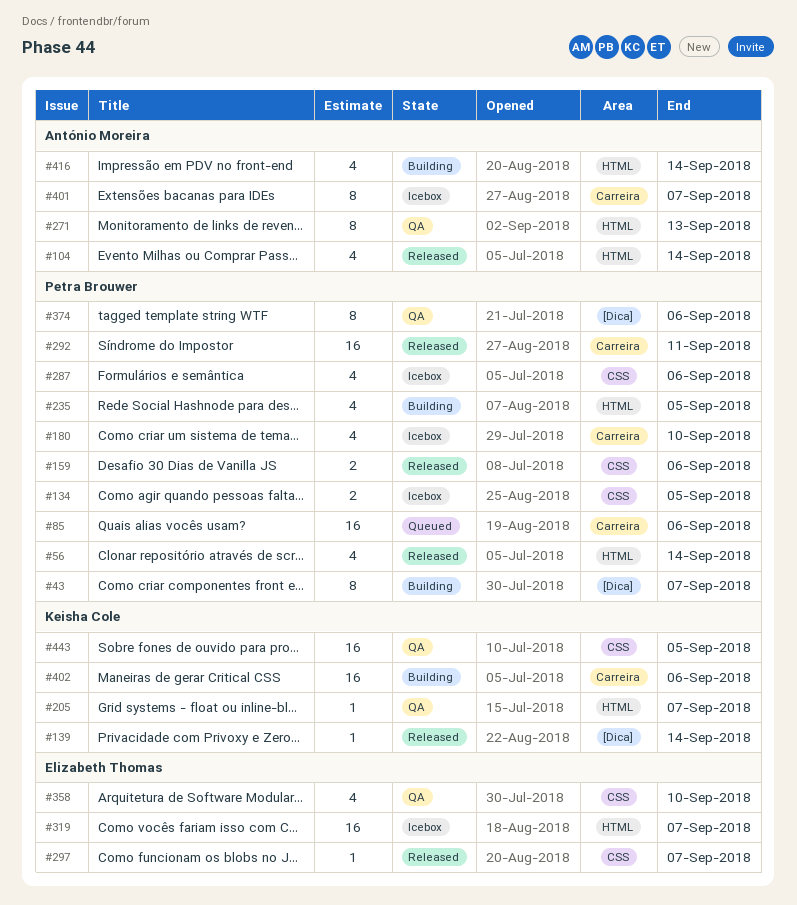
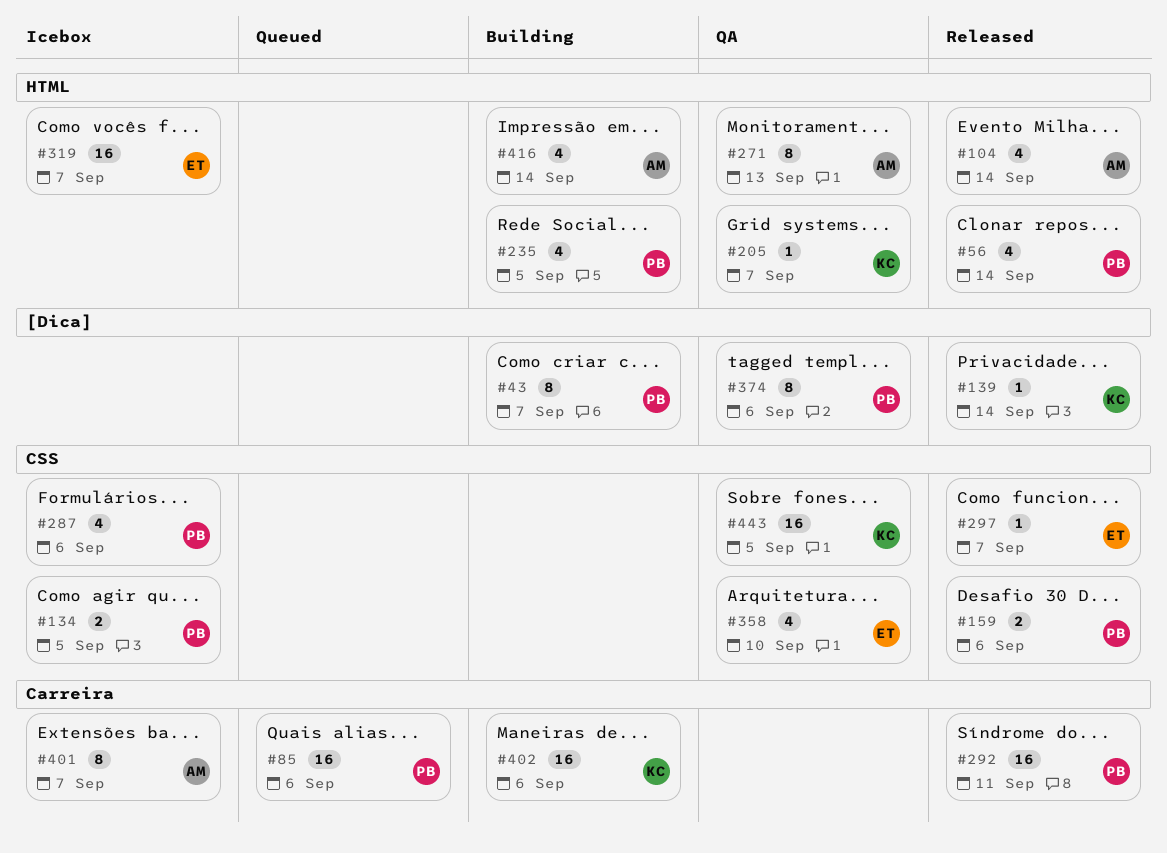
#180: present -> none

